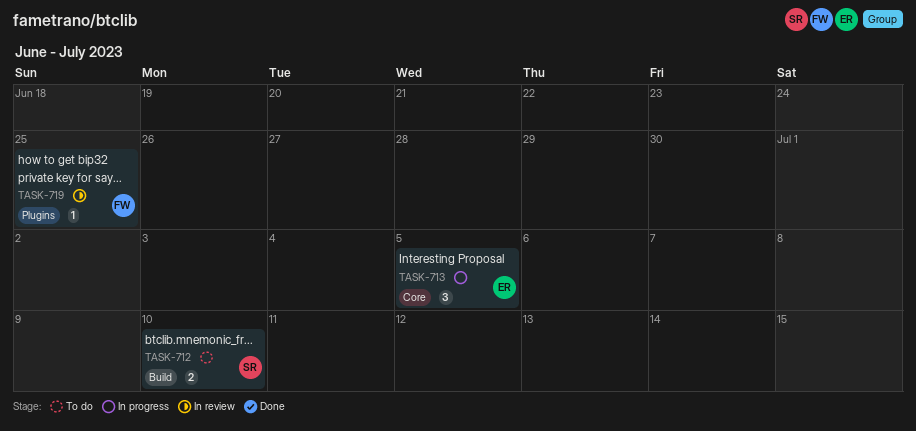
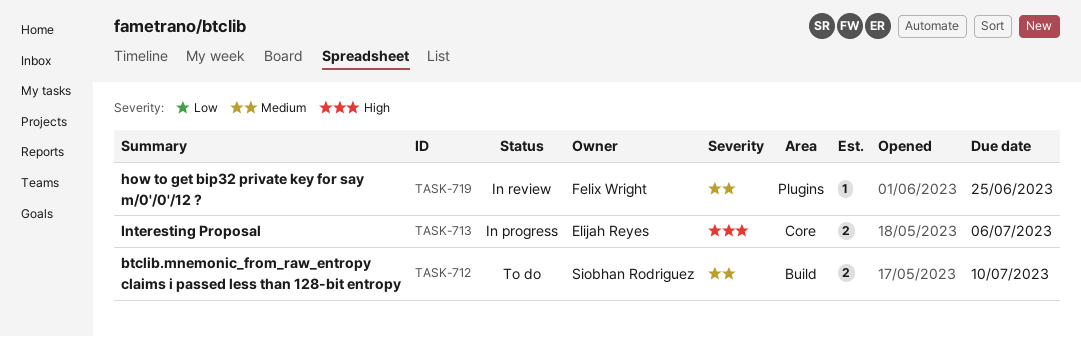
TASK-713, estimate: 3 -> 2
TASK-713, due: Jul 5 -> Jul 6

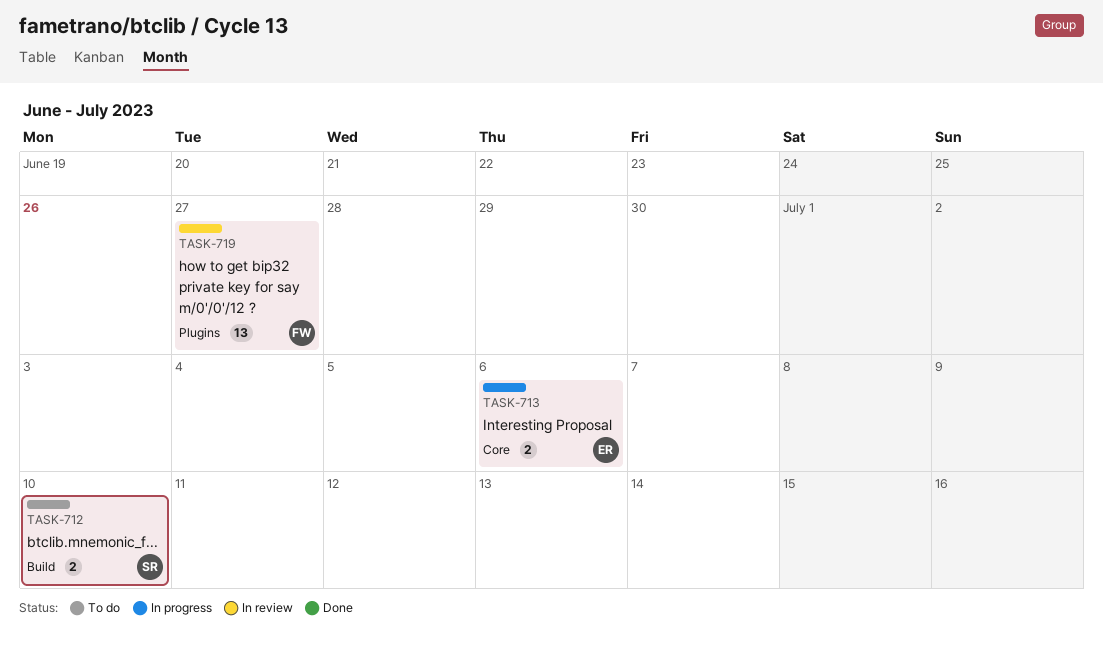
TASK-719, estimate: 1 -> 13
TASK-719, due: Jun 25 -> Jun 27

